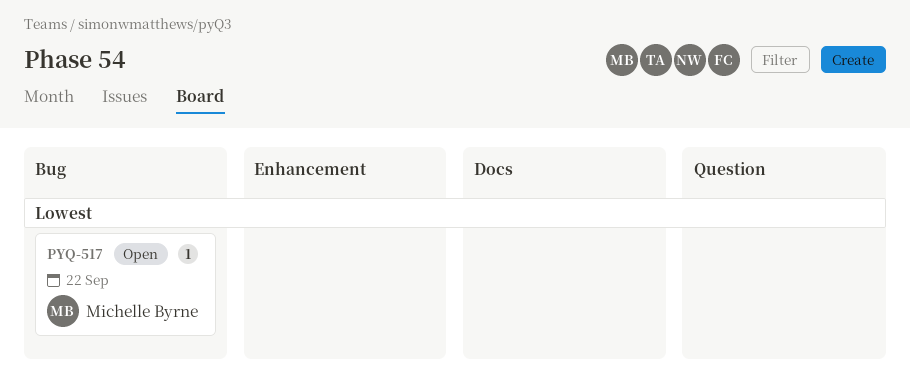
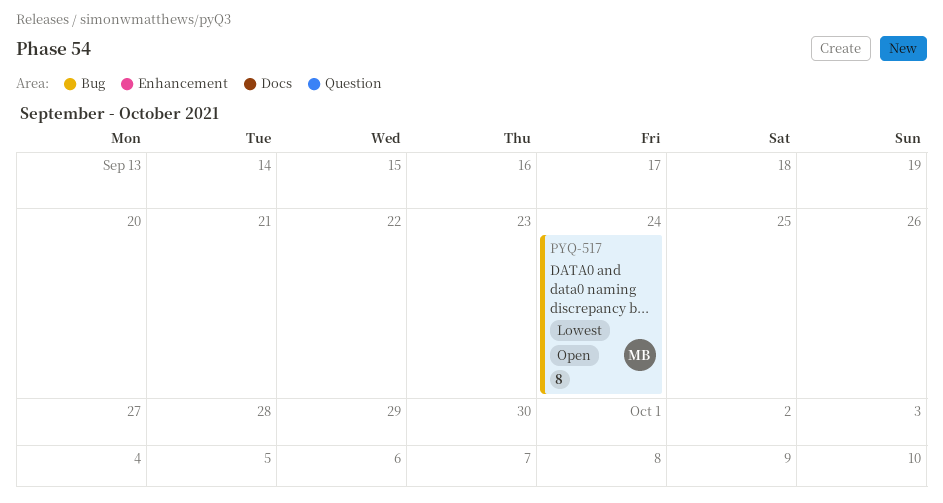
PYQ-517, estimate: 1 -> 8
PYQ-517, due: Sep 22 -> Sep 24

